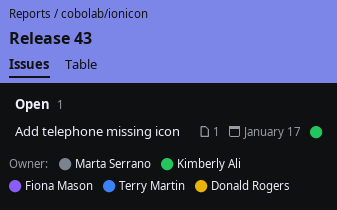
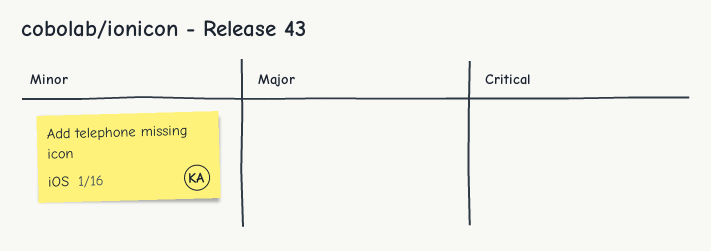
Add telephone missing icon, due: Jan 17 -> Jan 16

